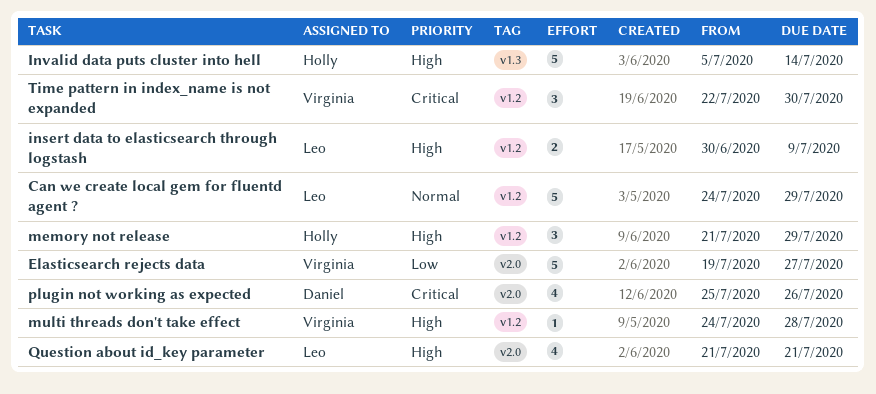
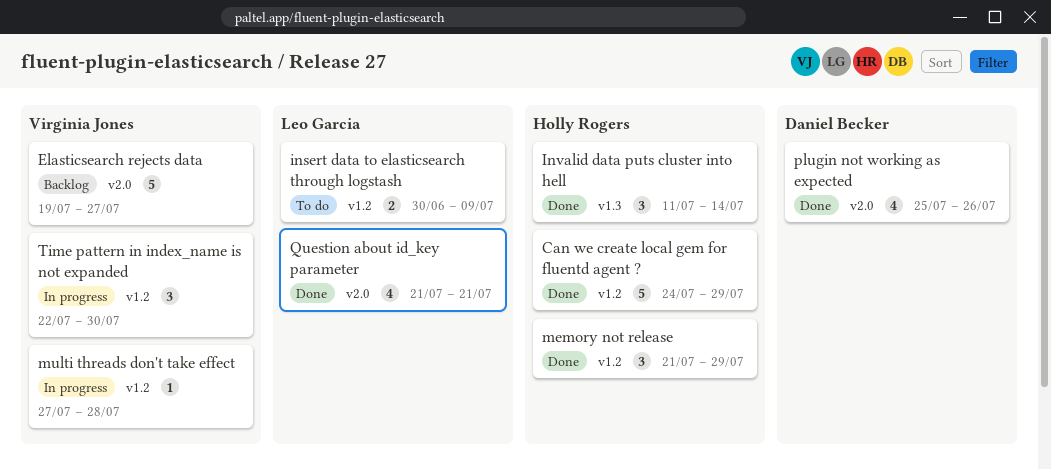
Can we create local gem for fluentd agent ?, owner: Leo Garcia -> Holly Rogers
Invalid data puts cluster into hell, estimate: 5 -> 3
Invalid data puts cluster into hell, start: Jul 5 -> Jul 11
multi threads don't take effect, start: Jul 24 -> Jul 27

